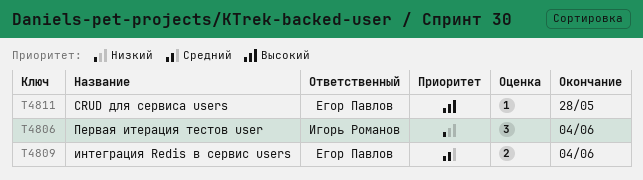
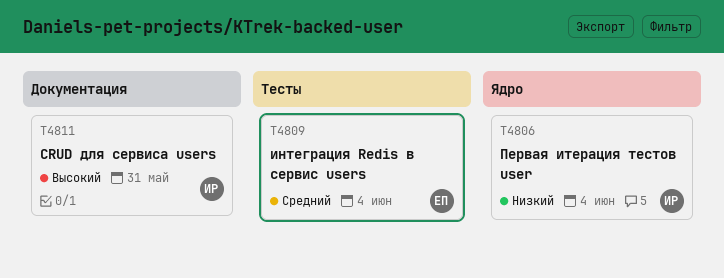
T4811, owner: Егор Павлов -> Игорь Романов
T4811, due: May 28 -> May 31

